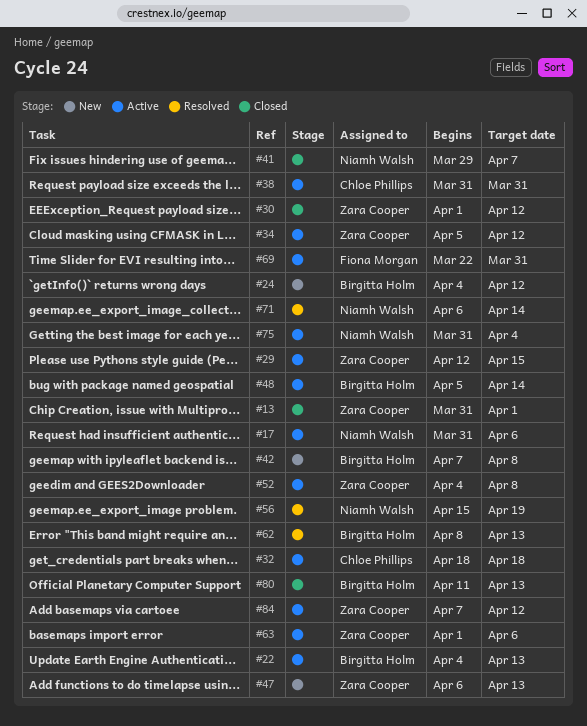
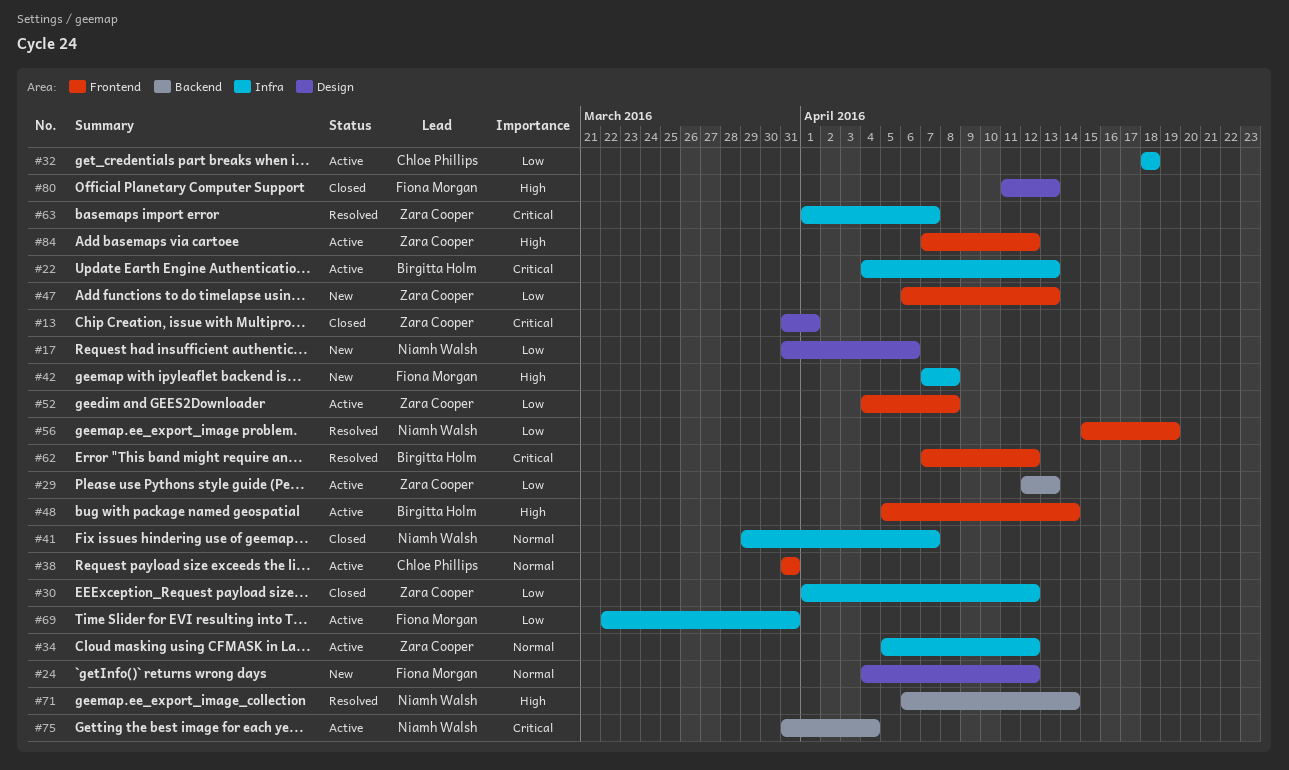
#17, status: Active -> New
#24, owner: Birgitta Holm -> Fiona Morgan
#29, due: Apr 15 -> Apr 13
#42, owner: Birgitta Holm -> Fiona Morgan
#62, start: Apr 8 -> Apr 7
#62, due: Apr 13 -> Apr 12
#63, status: Active -> Resolved
#63, due: Apr 6 -> Apr 7
#80, owner: Birgitta Holm -> Fiona Morgan

